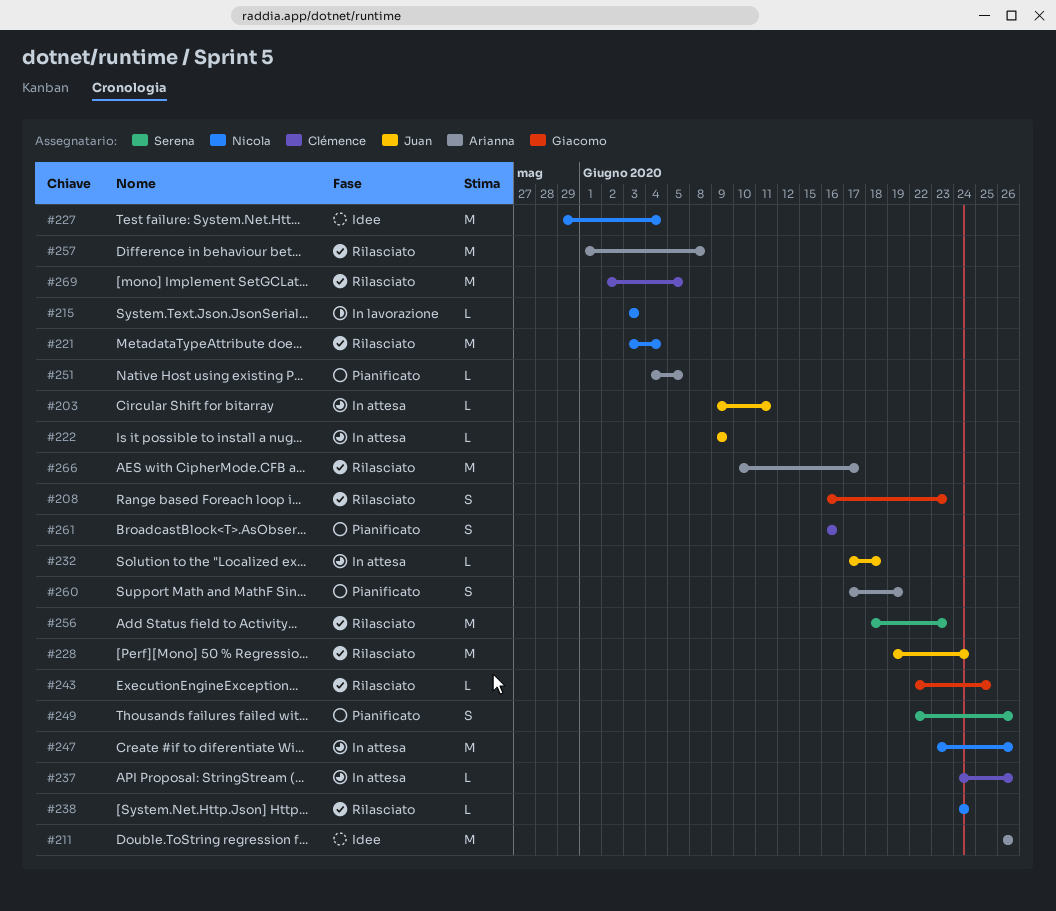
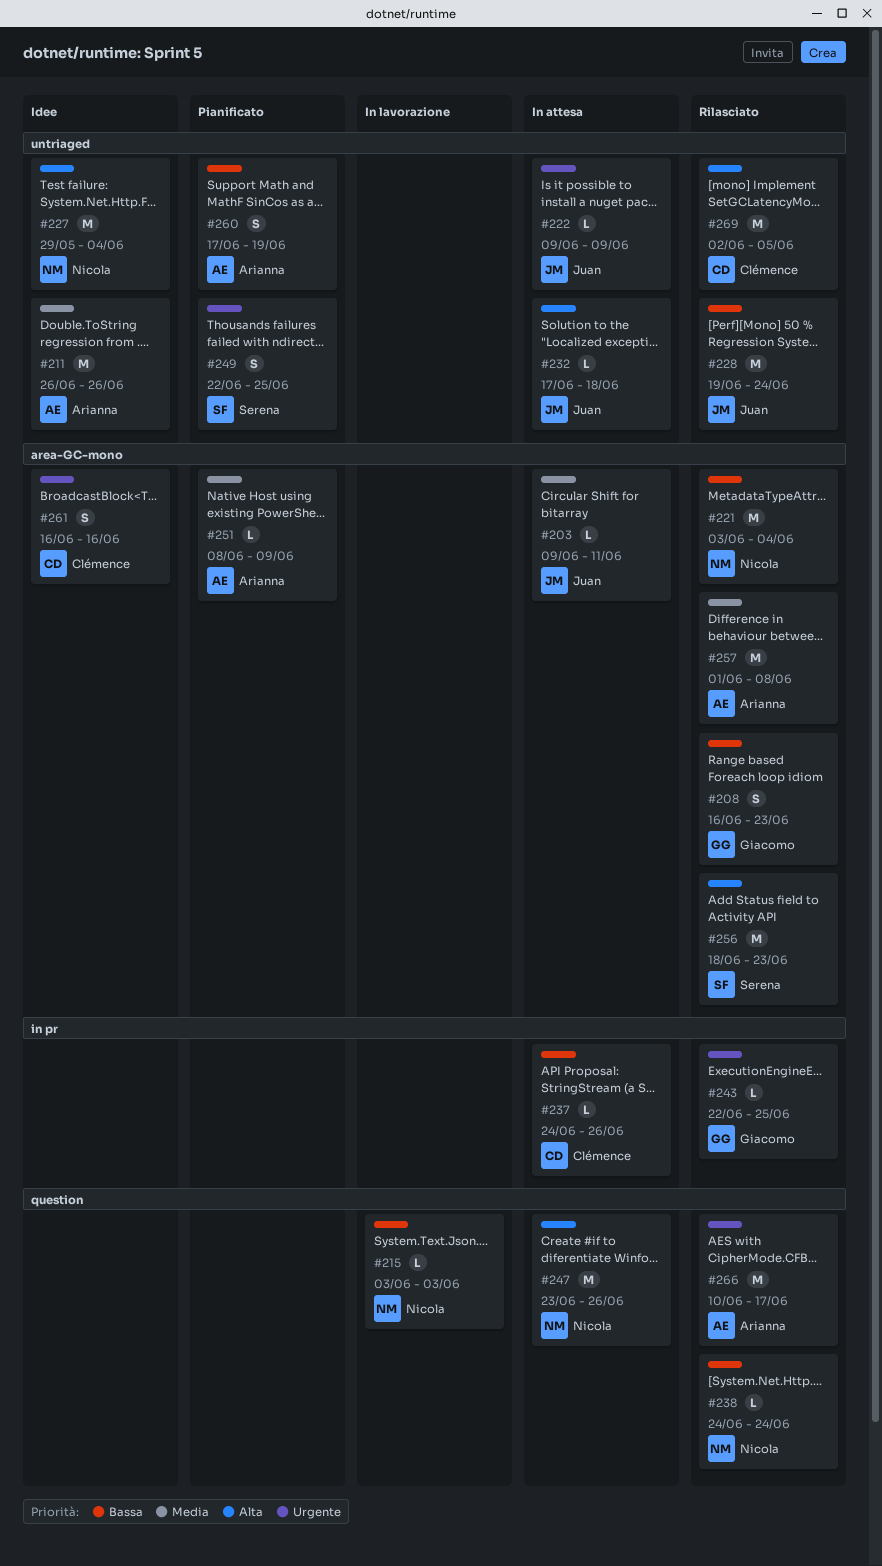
#249, due: Jun 26 -> Jun 25
#251, start: Jun 4 -> Jun 8
#251, due: Jun 5 -> Jun 9
#261, status: Pianificato -> Idee

